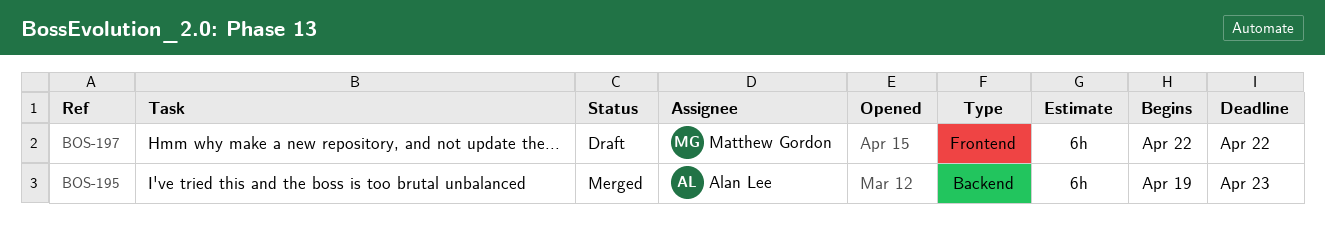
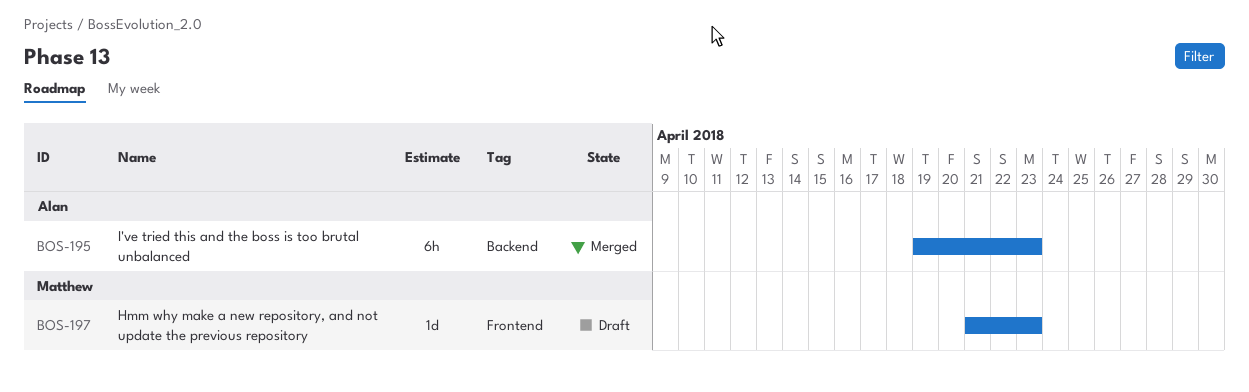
BOS-197, estimate: 6h -> 1d
BOS-197, start: Apr 22 -> Apr 21
BOS-197, due: Apr 22 -> Apr 23

